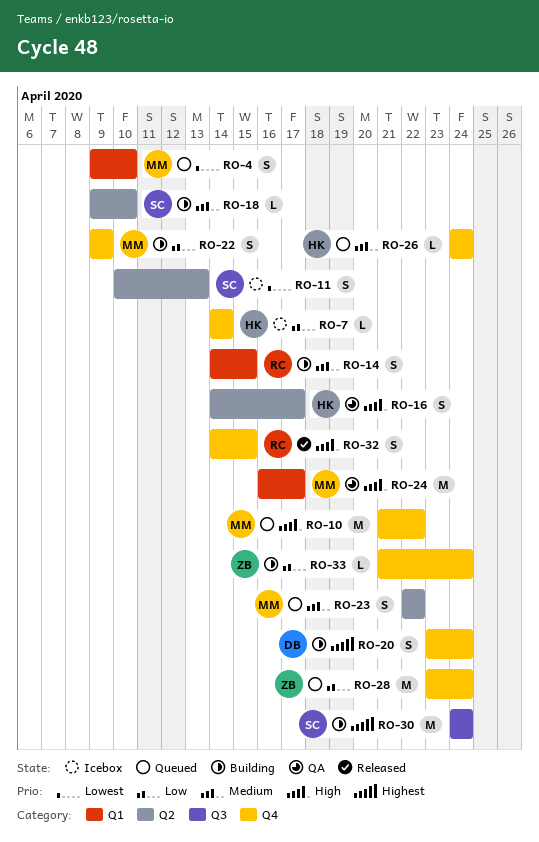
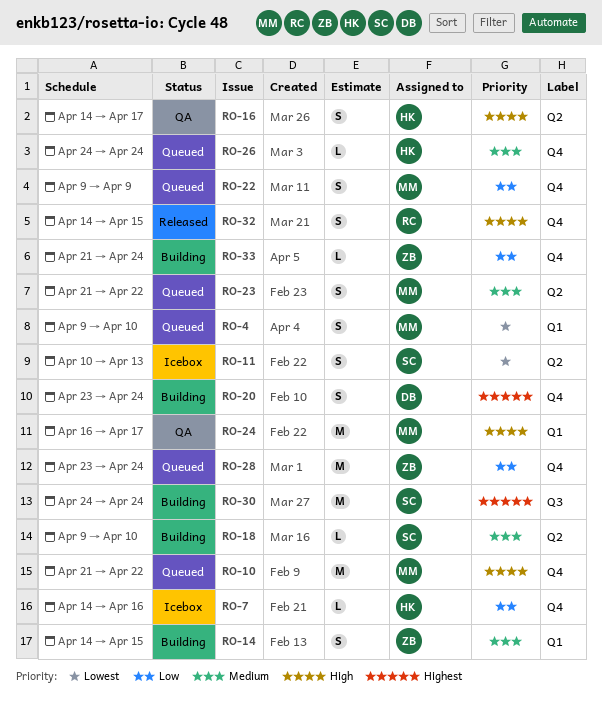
RO-7, due: Apr 14 -> Apr 16
RO-14, owner: RC -> ZB
RO-22, status: Building -> Queued
RO-23, start: Apr 22 -> Apr 21

